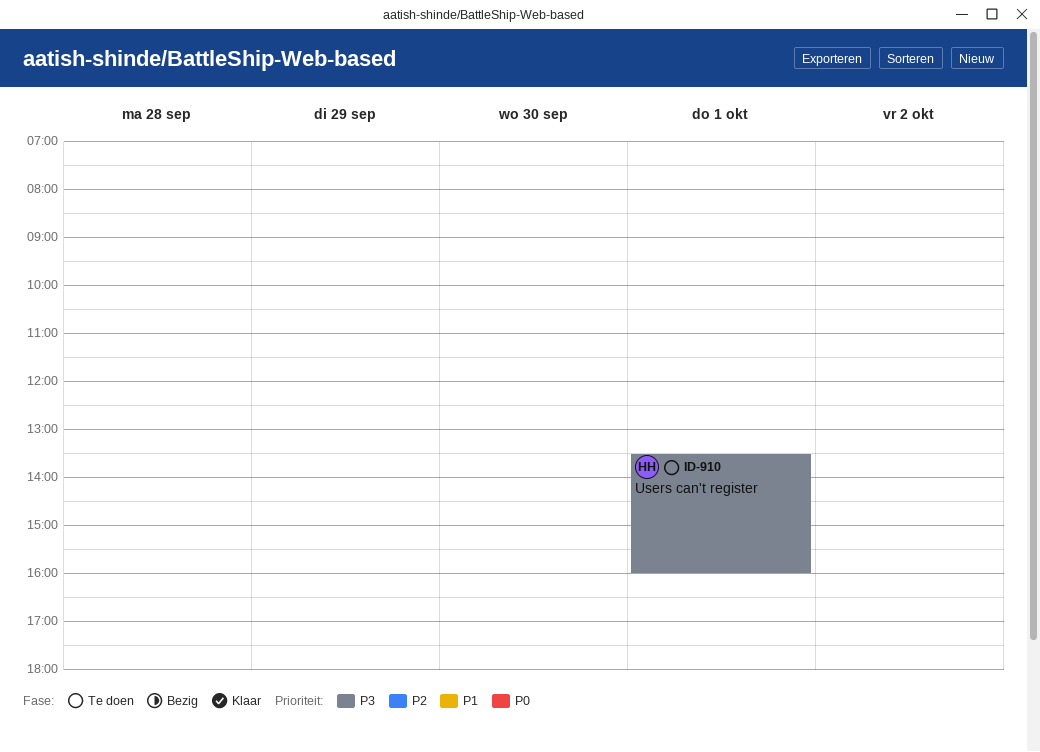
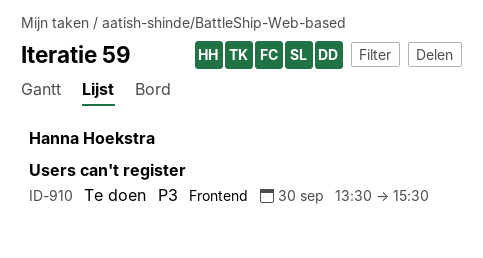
ID-910, day: Oct 1 -> Sep 30
ID-910, ends: 16:00 -> 15:30

